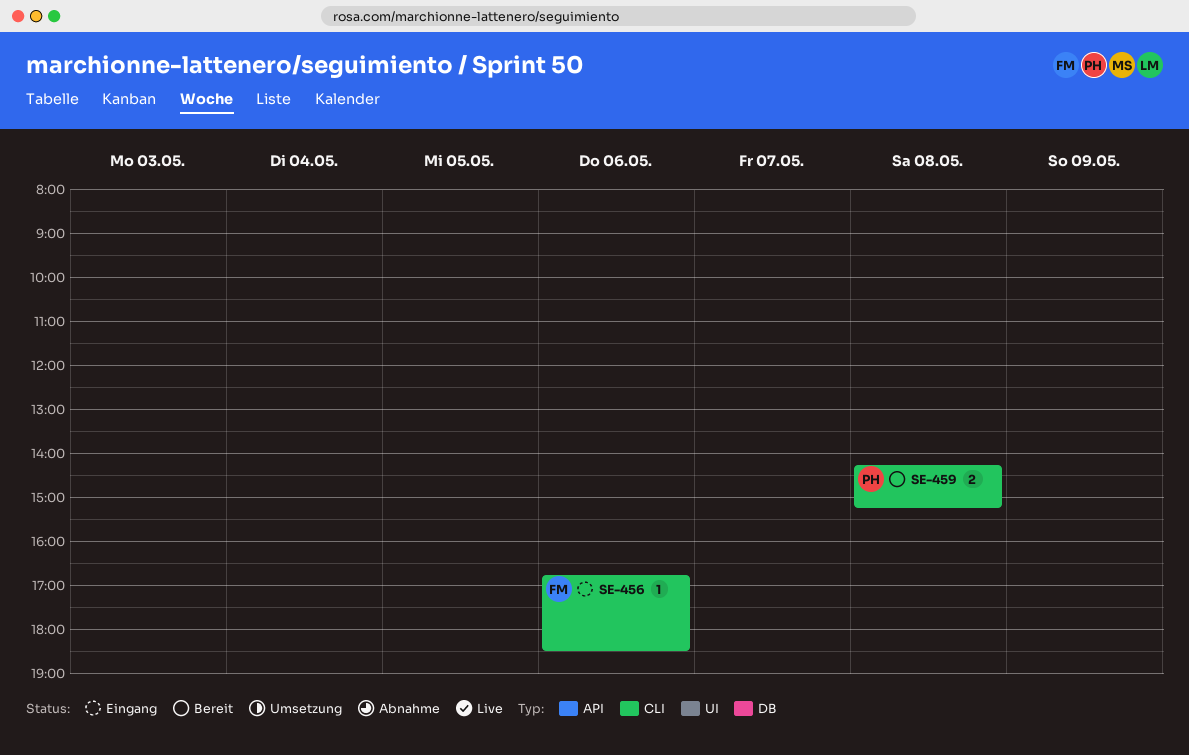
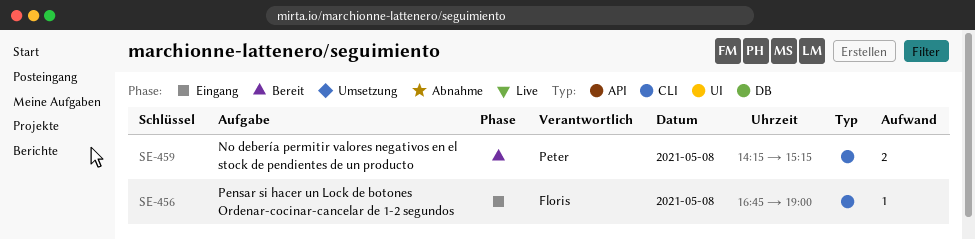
SE-456, day: May 6 -> May 8
SE-456, ends: 18:30 -> 19:00

